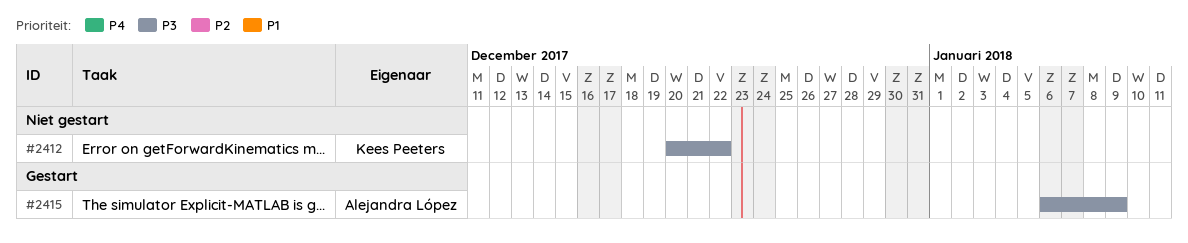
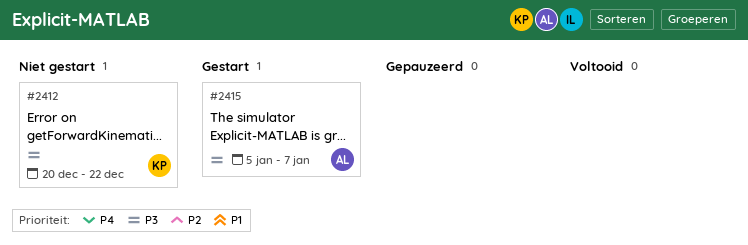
#2415, start: Jan 6 -> Jan 5
#2415, due: Jan 9 -> Jan 7

